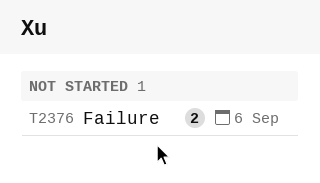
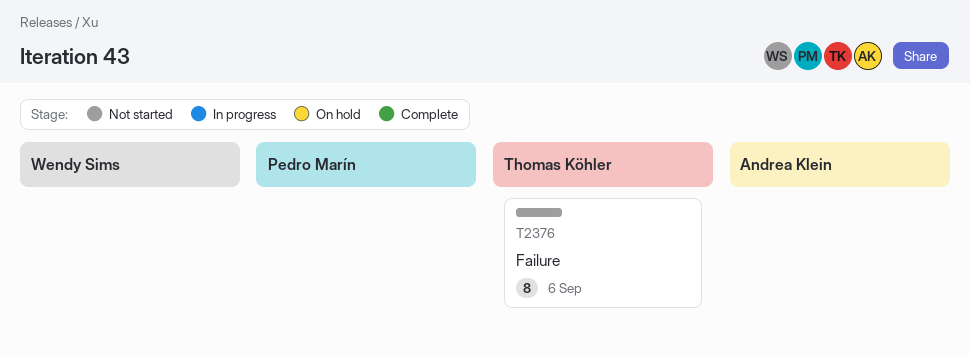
T2376, estimate: 2 -> 8

